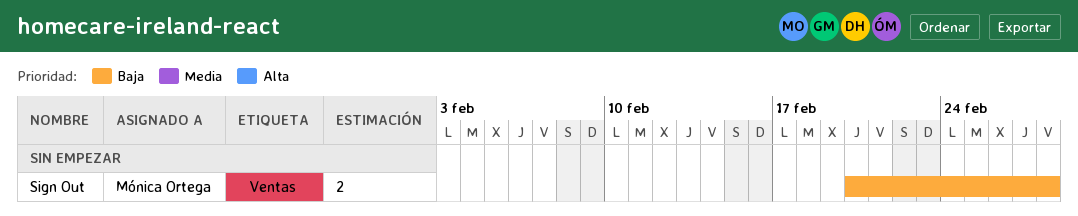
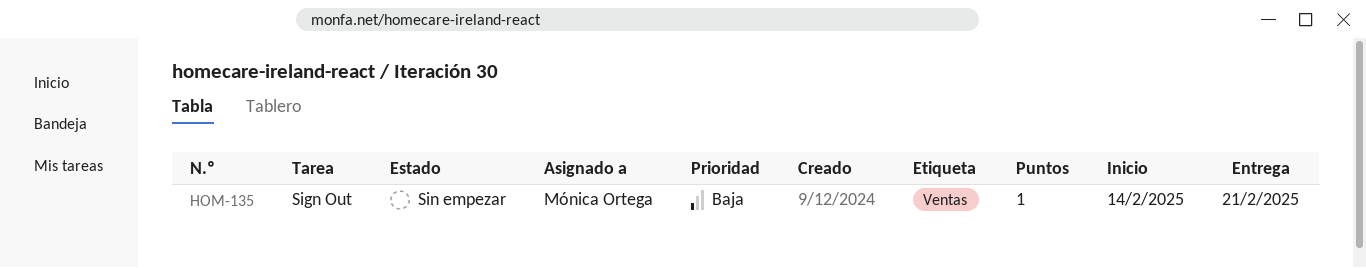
Sign Out, estimate: 2 -> 1
Sign Out, start: Feb 20 -> Feb 14
Sign Out, due: Feb 28 -> Feb 21

